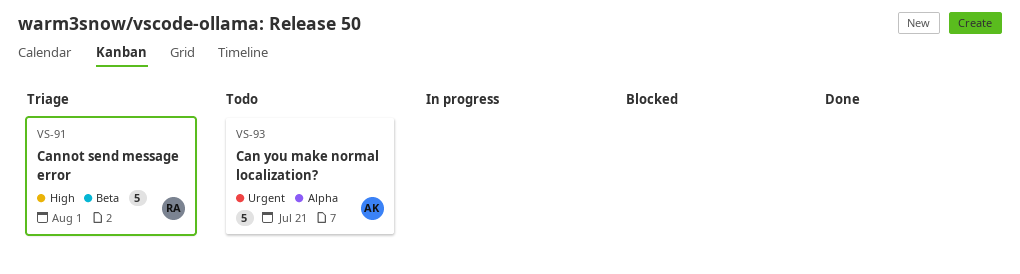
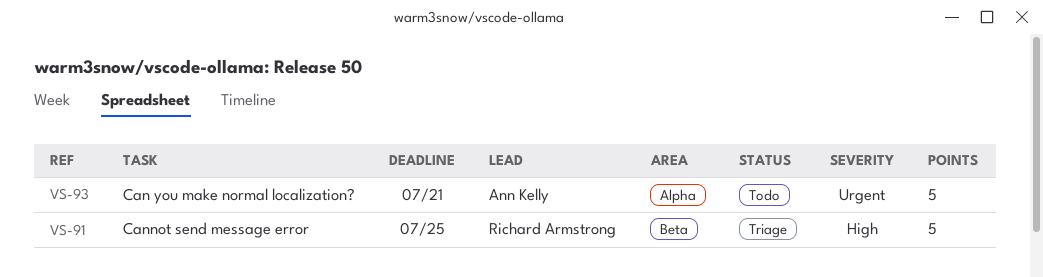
VS-91, due: Aug 1 -> Jul 25

